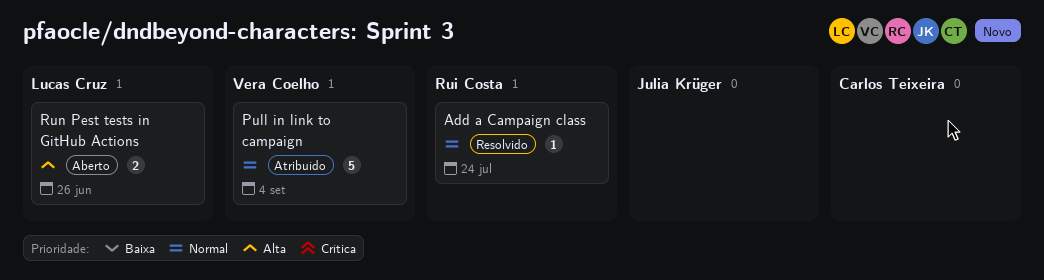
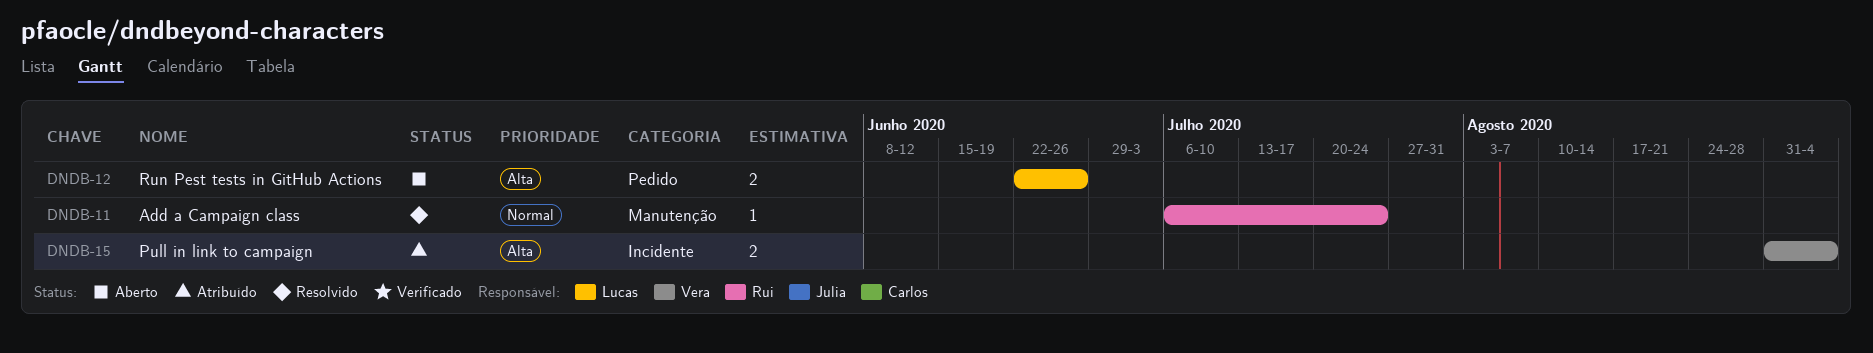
Pull in link to campaign, priority: Normal -> Alta
Pull in link to campaign, estimate: 5 -> 2

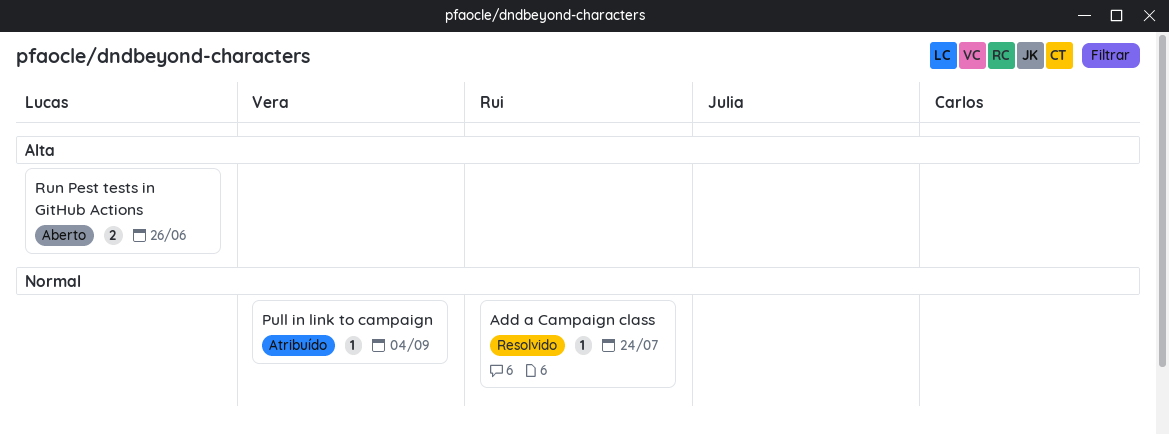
Pull in link to campaign, priority: Alta -> Normal
Pull in link to campaign, estimate: 2 -> 1

